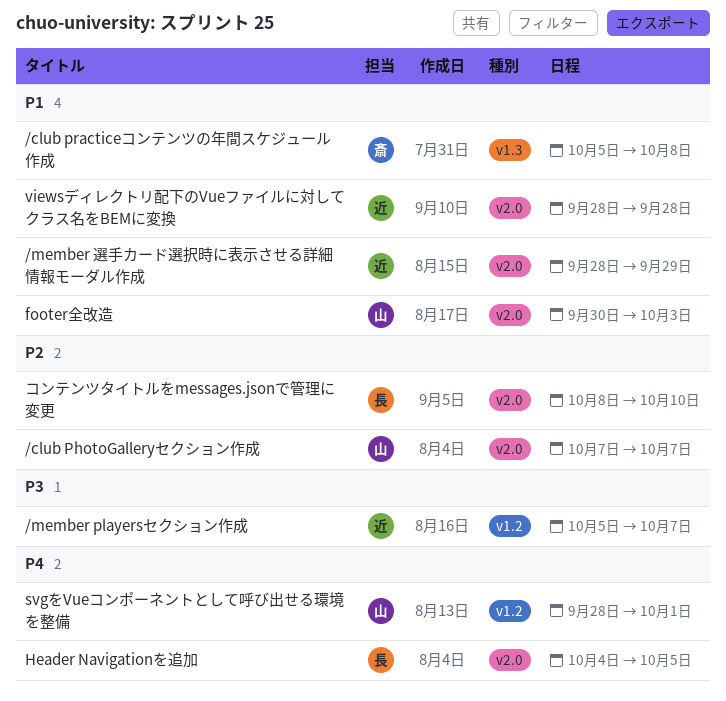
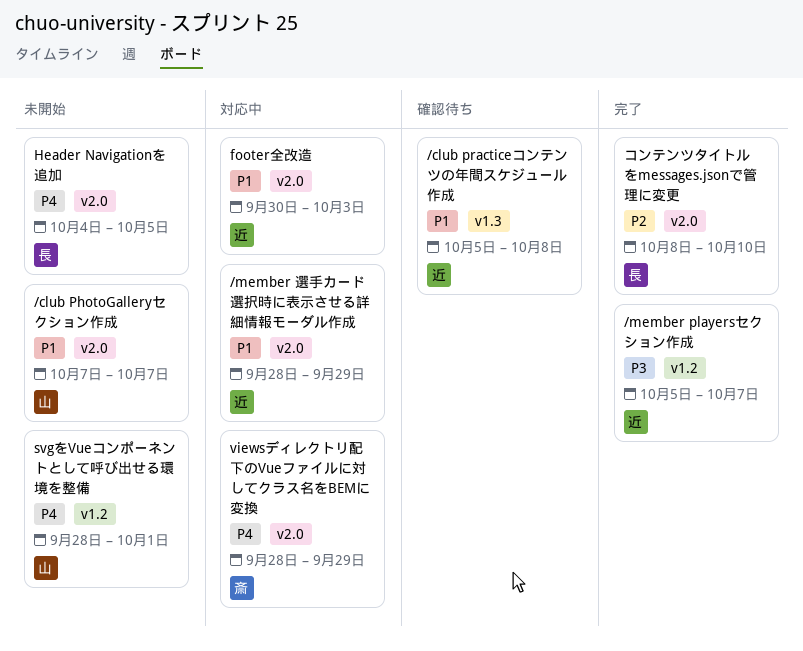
/club PhotoGalleryセクション作成, priority: P2 -> P1
/club practiceコンテンツの年間スケジュール作成, owner: 斎 -> 近
footer全改造, owner: 山 -> 近
viewsディレクトリ配下のVueファイルに対してクラス名をBEMに変換, owner: 近 -> 斎
viewsディレクトリ配下のVueファイルに対してクラス名をBEMに変換, priority: P1 -> P4
viewsディレクトリ配下のVueファイルに対してクラス名をBEMに変換, due: Sep 28 -> Sep 29

